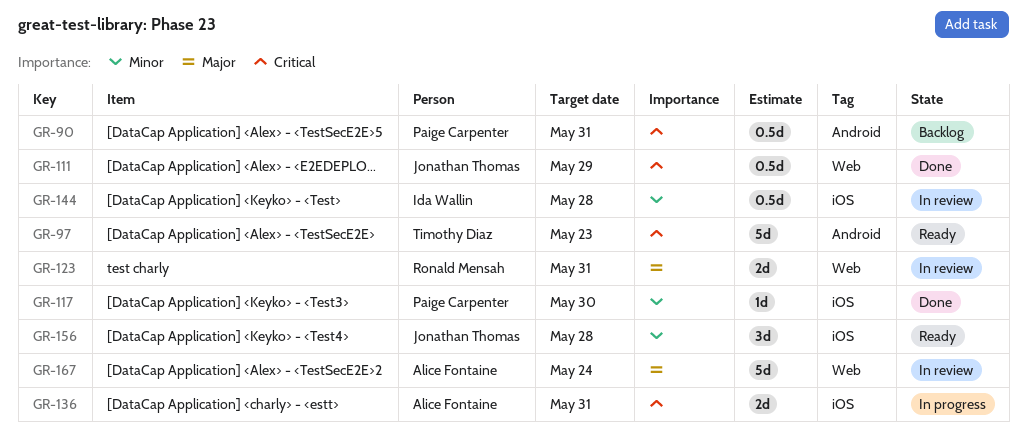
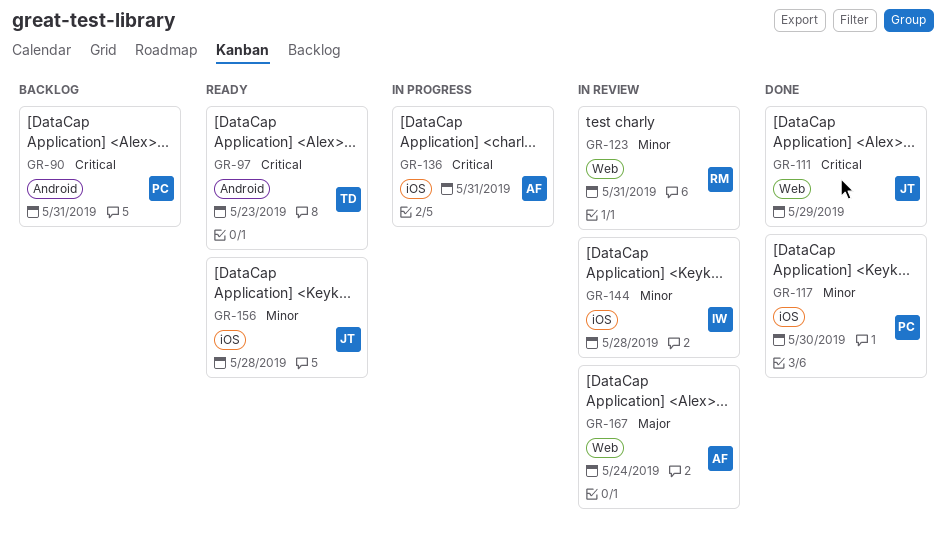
GR-123, priority: Major -> Minor

